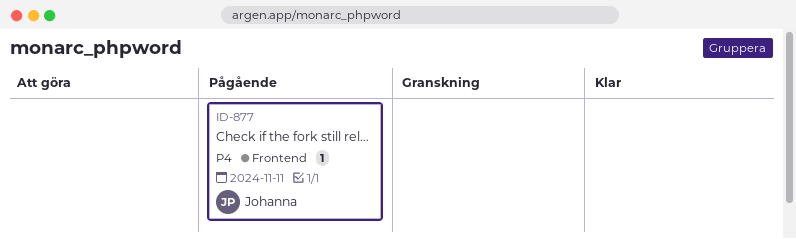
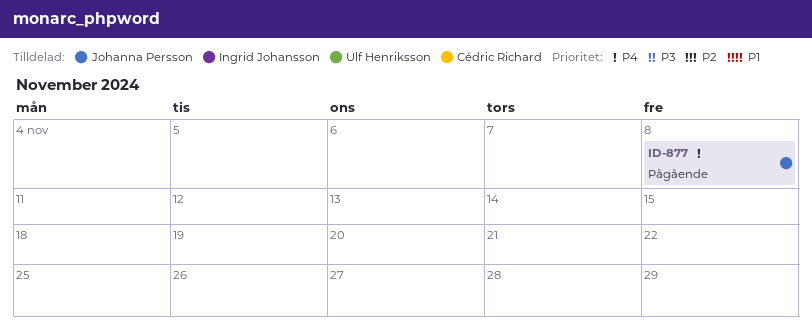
ID-877, due: Nov 11 -> Nov 8

